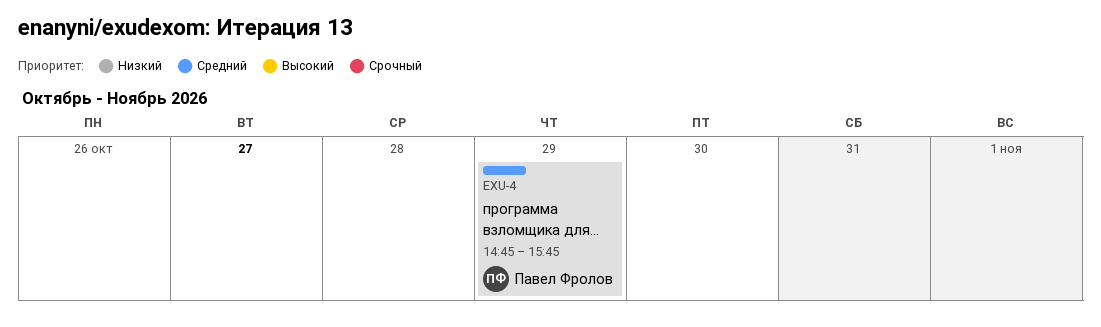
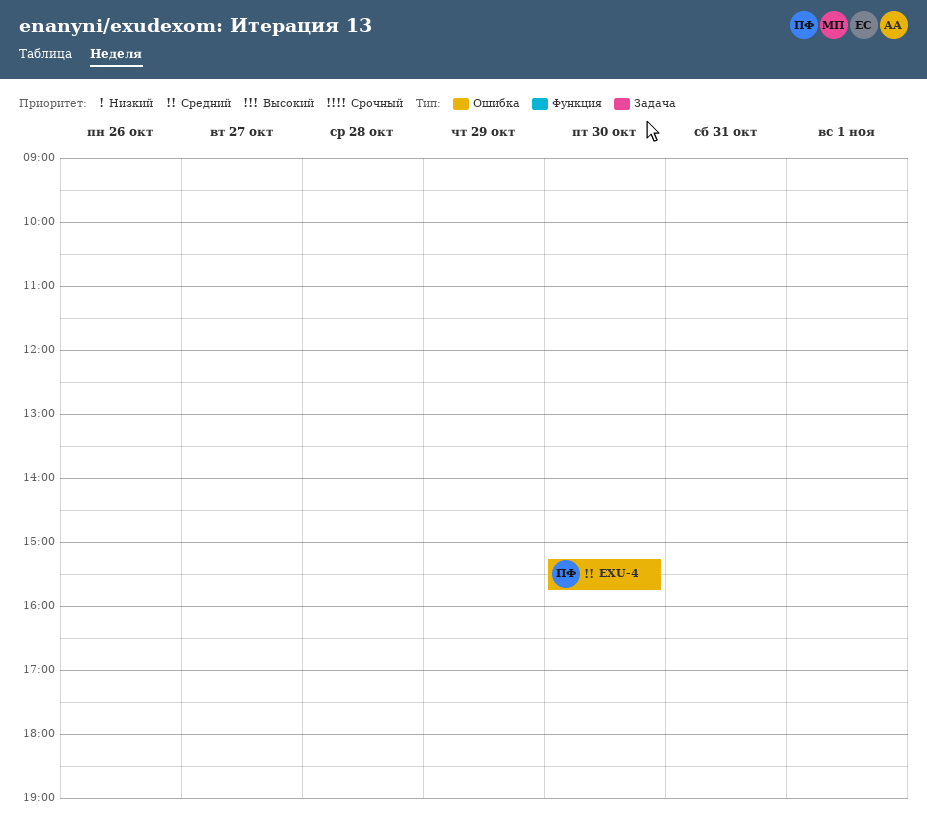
EXU-4, day: Oct 29 -> Oct 30
EXU-4, begins: 14:45 -> 15:15

